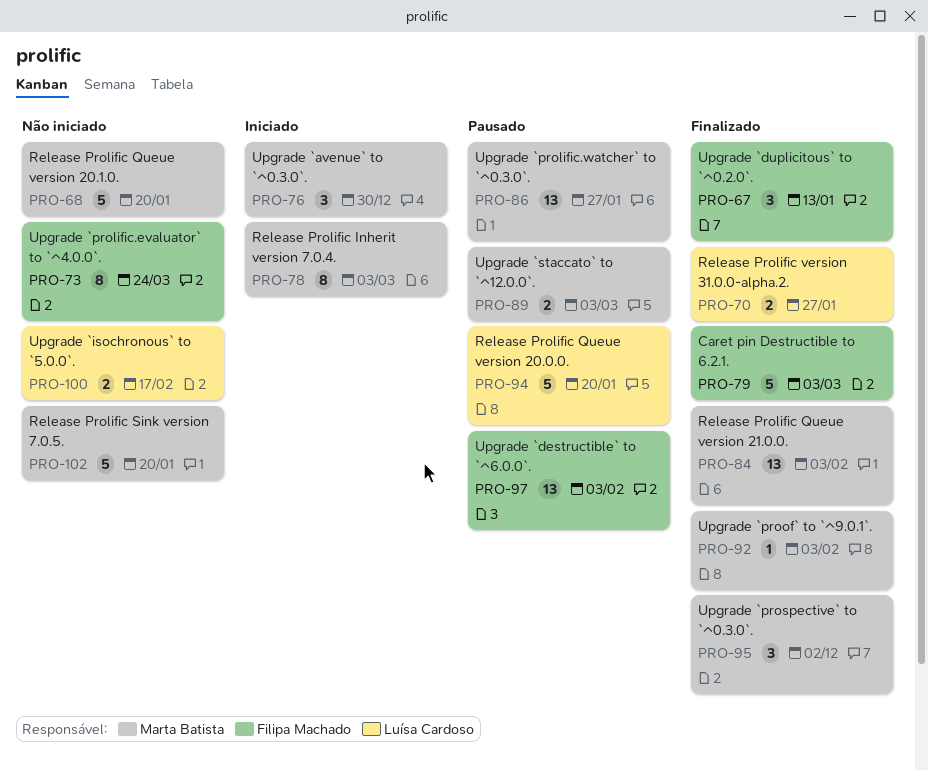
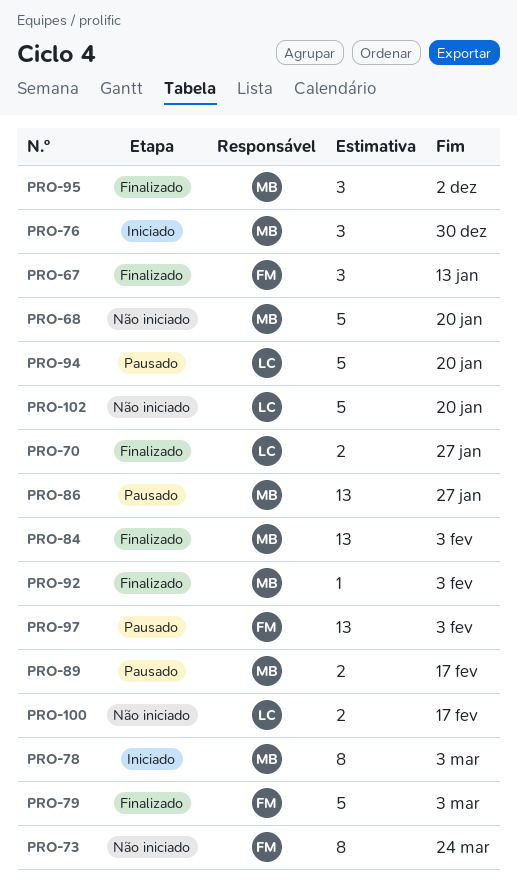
PRO-89, due: Mar 3 -> Feb 17
PRO-102, owner: Marta Batista -> Luísa Cardoso

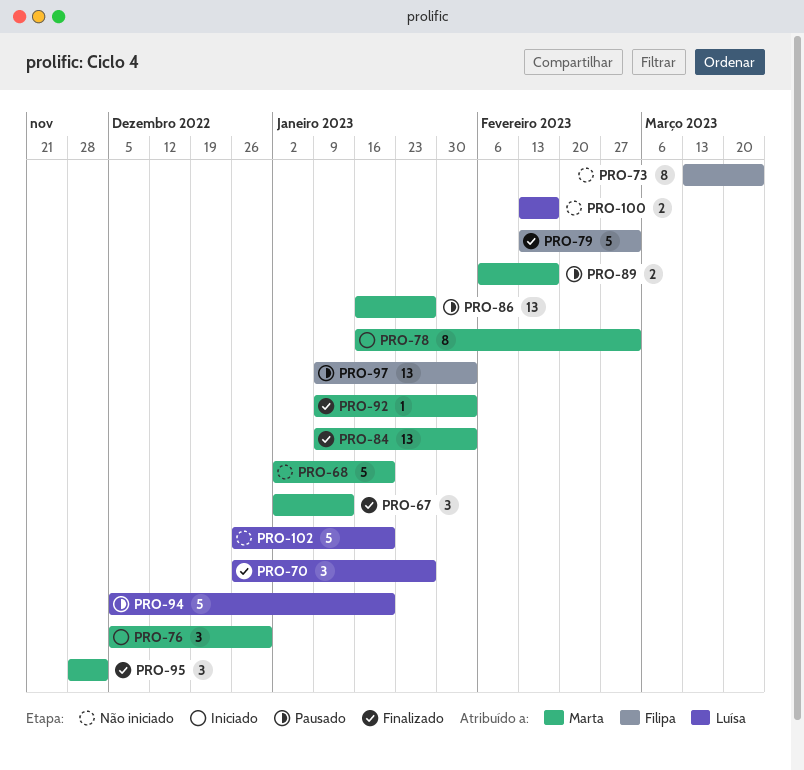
PRO-67, owner: Filipa -> Marta
PRO-70, estimate: 2 -> 3

